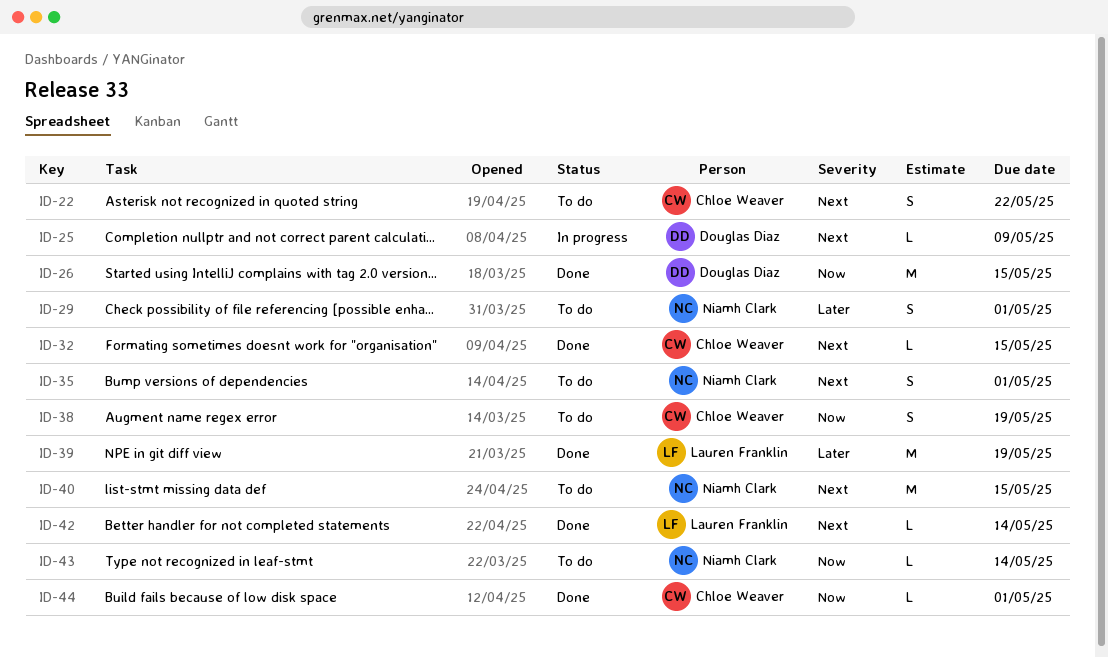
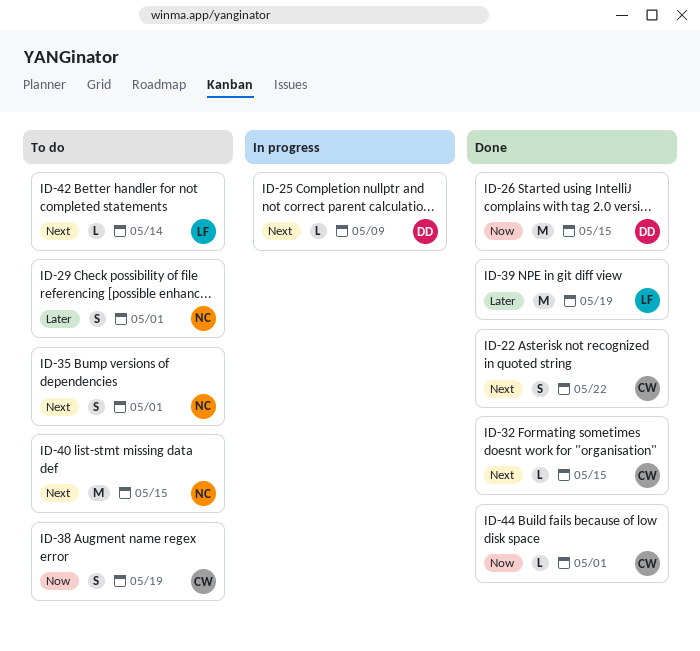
ID-22, status: To do -> Done
ID-42, status: Done -> To do
ID-43: present -> none

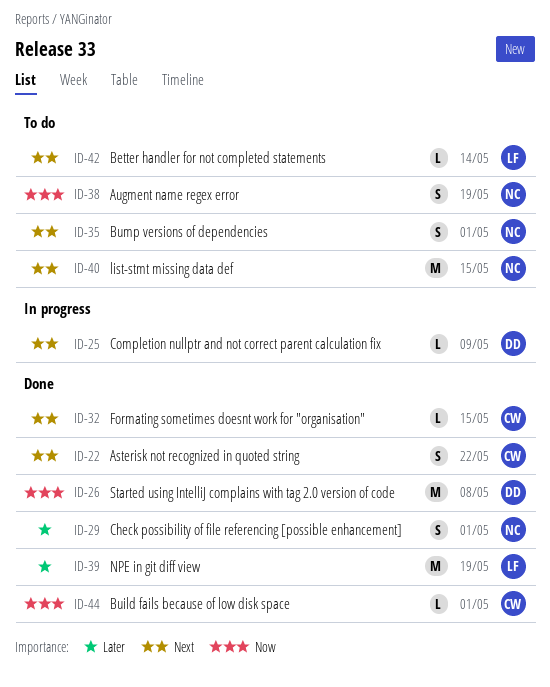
ID-26, due: May 15 -> May 8
ID-29, status: To do -> Done
ID-38, owner: CW -> NC

